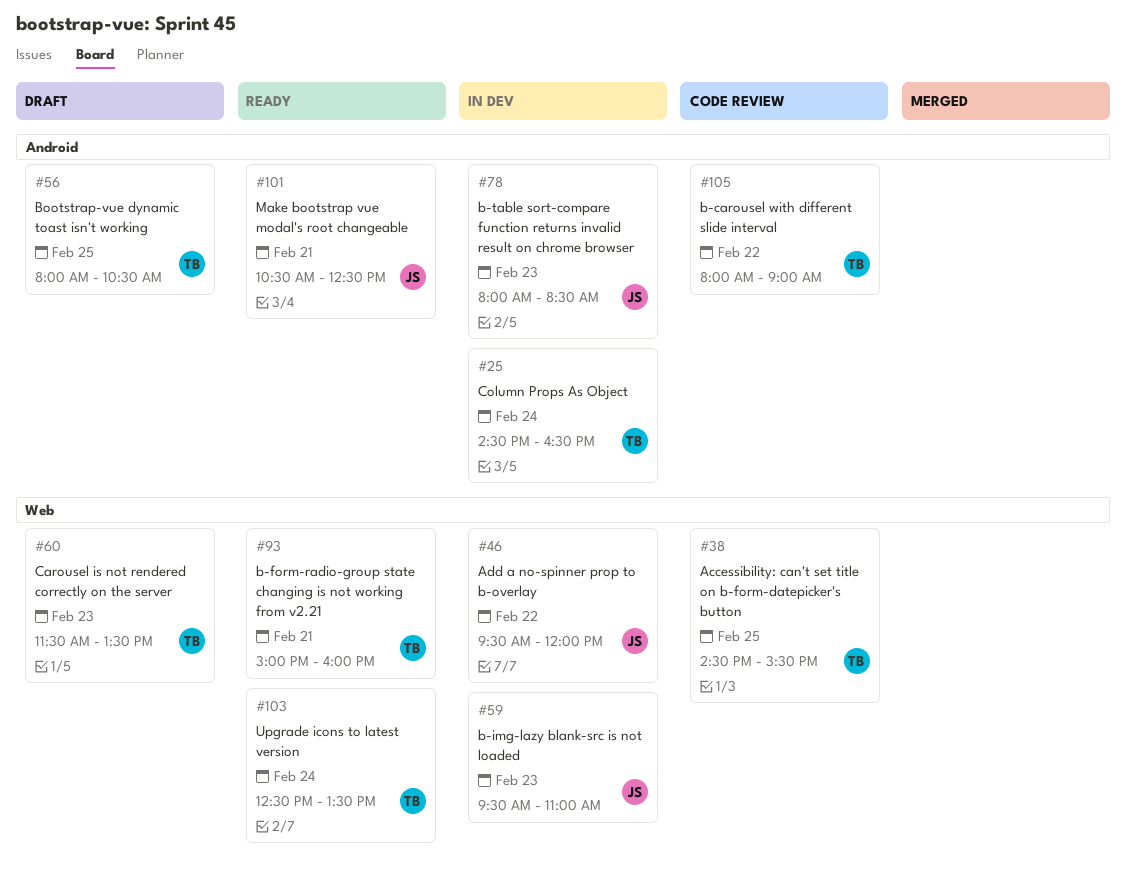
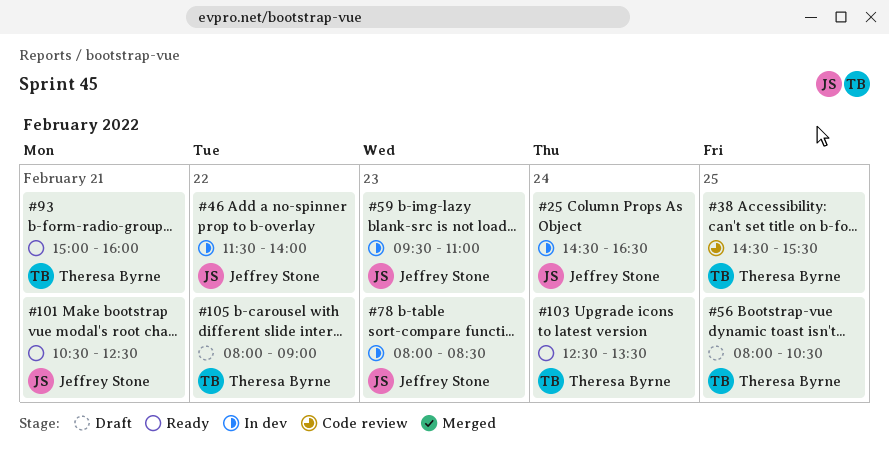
#25, owner: Theresa Byrne -> Jeffrey Stone
#46, begins: 09:30 -> 11:30
#46, ends: 12:00 -> 14:00
#60: present -> none
#105, status: Code review -> Draft

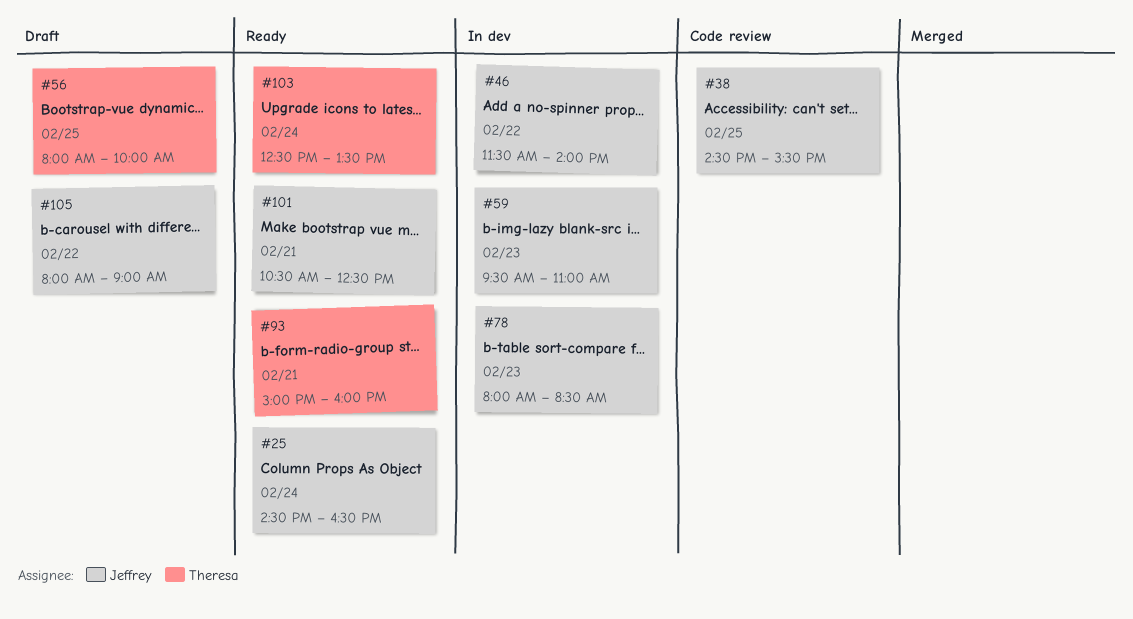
#25, status: In dev -> Ready
#38, owner: Theresa Byrne -> Jeffrey Stone
#56, ends: 10:30 -> 10:00
#105, owner: Theresa Byrne -> Jeffrey Stone

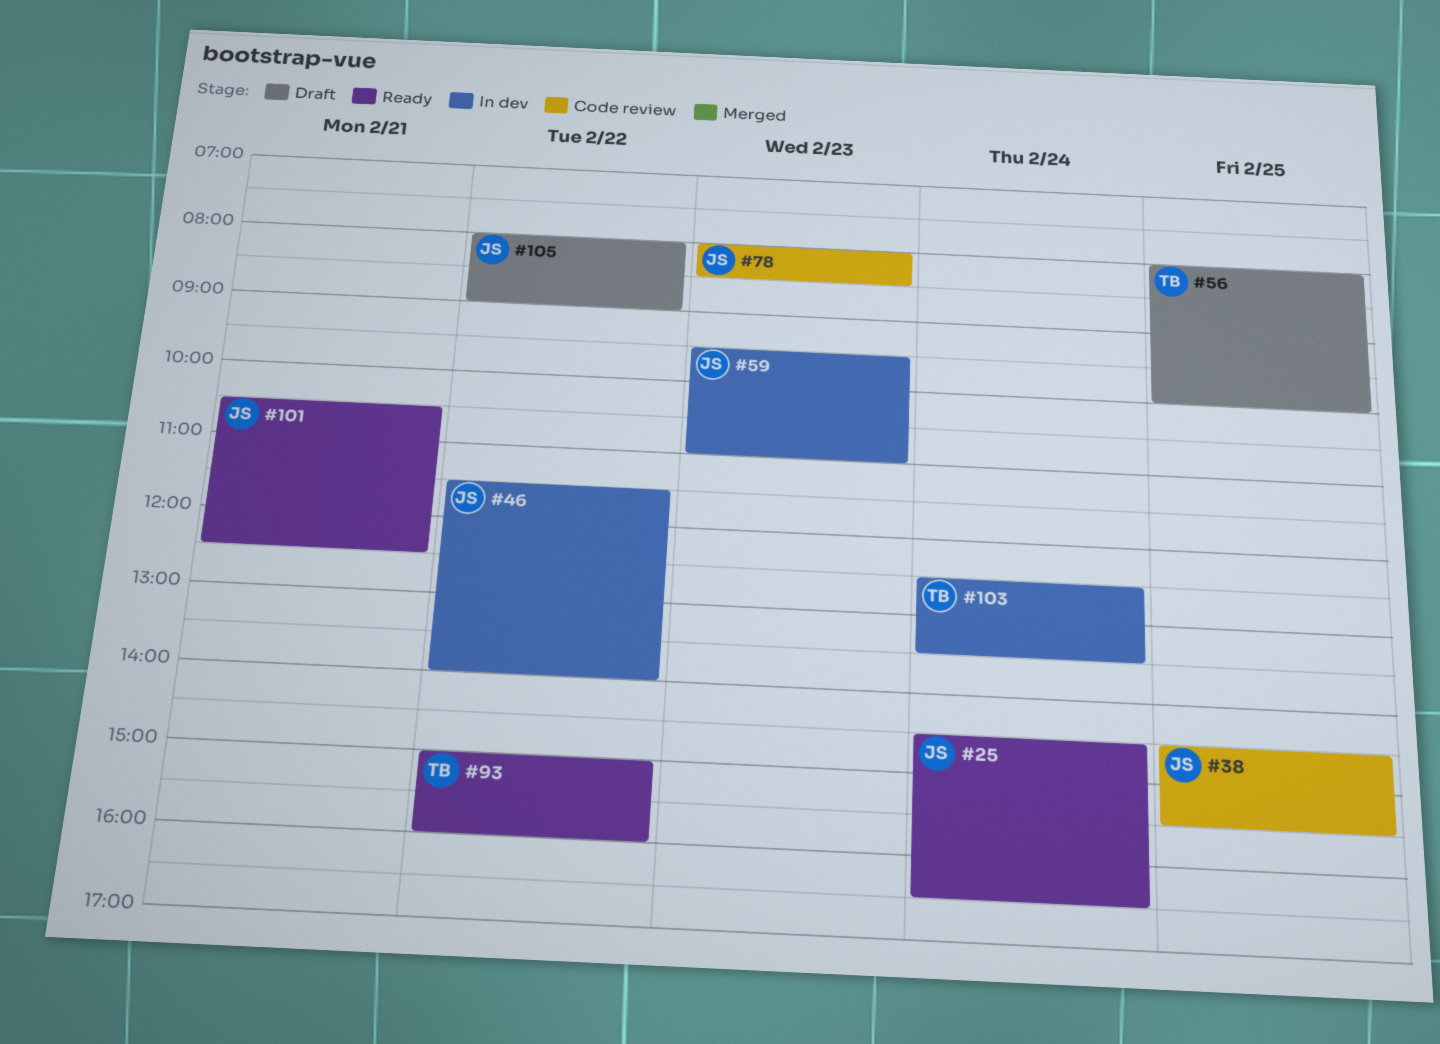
#78, status: In dev -> Code review
#93, day: Feb 21 -> Feb 22
#103, status: Ready -> In dev

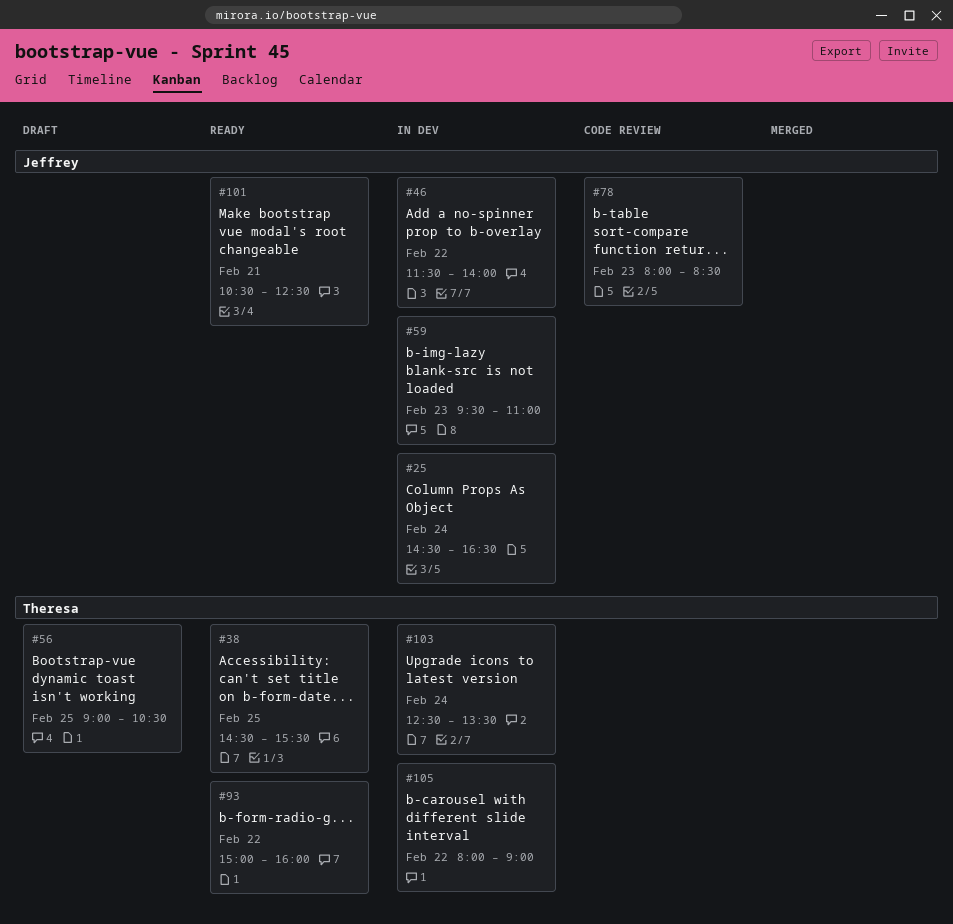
#25, status: Ready -> In dev
#38, status: Code review -> Ready
#38, owner: Jeffrey -> Theresa
#56, begins: 08:00 -> 09:00
#56, ends: 10:00 -> 10:30
#105, status: Draft -> In dev
#105, owner: Jeffrey -> Theresa

